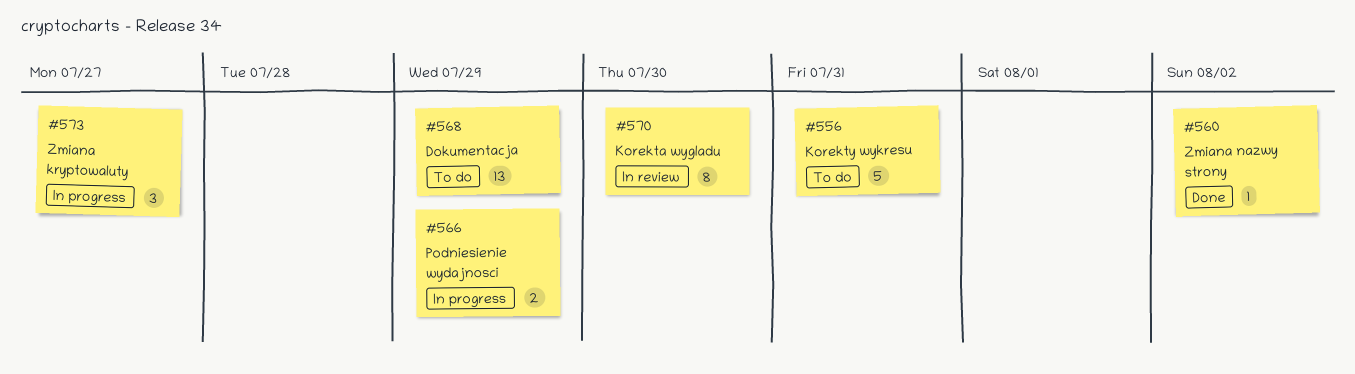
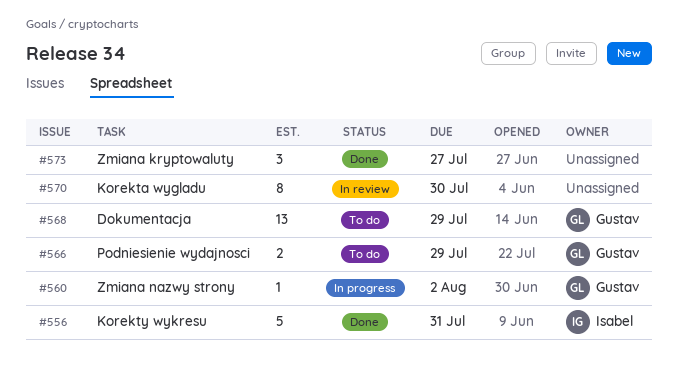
#556, status: To do -> Done
#560, status: Done -> In progress
#566, status: In progress -> To do
#573, status: In progress -> Done

